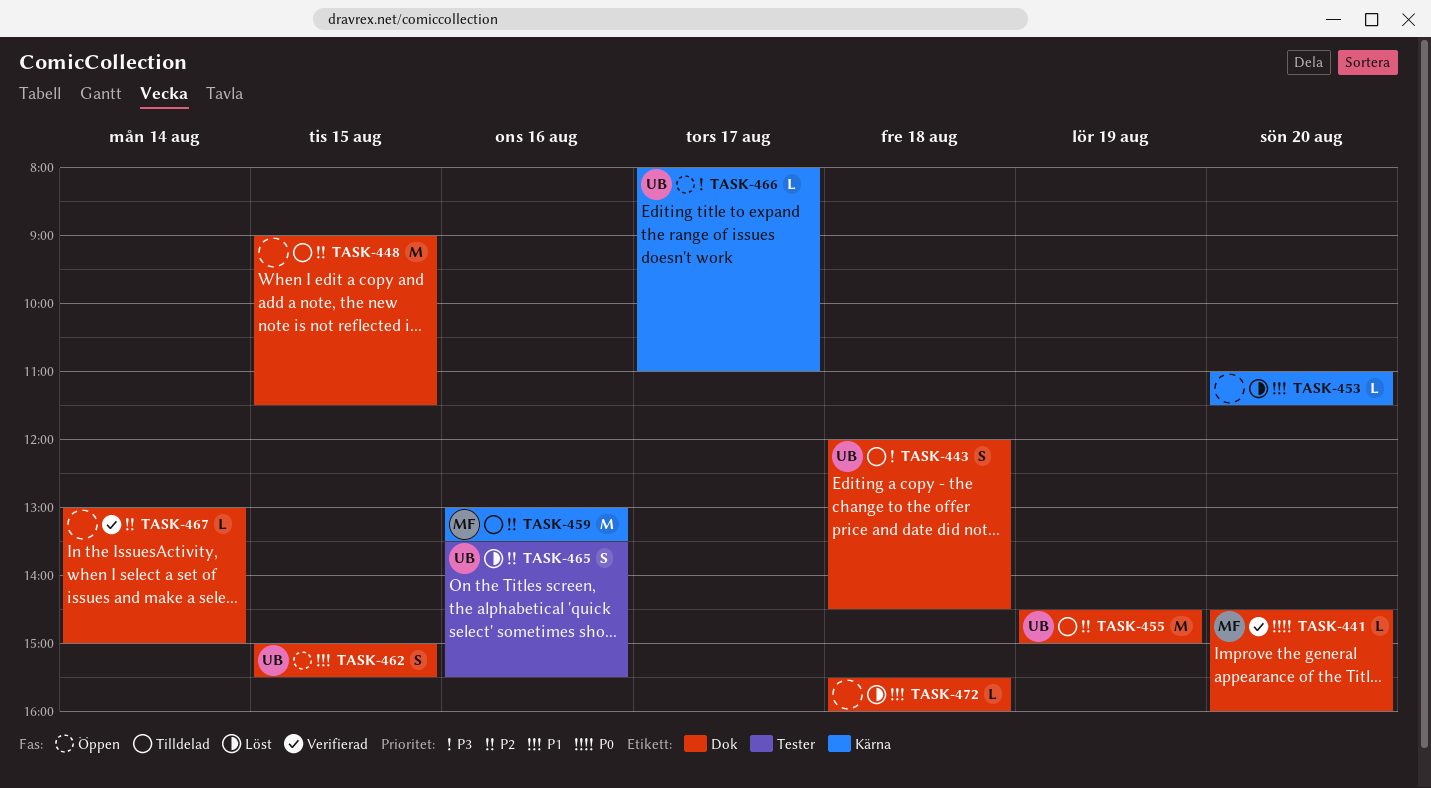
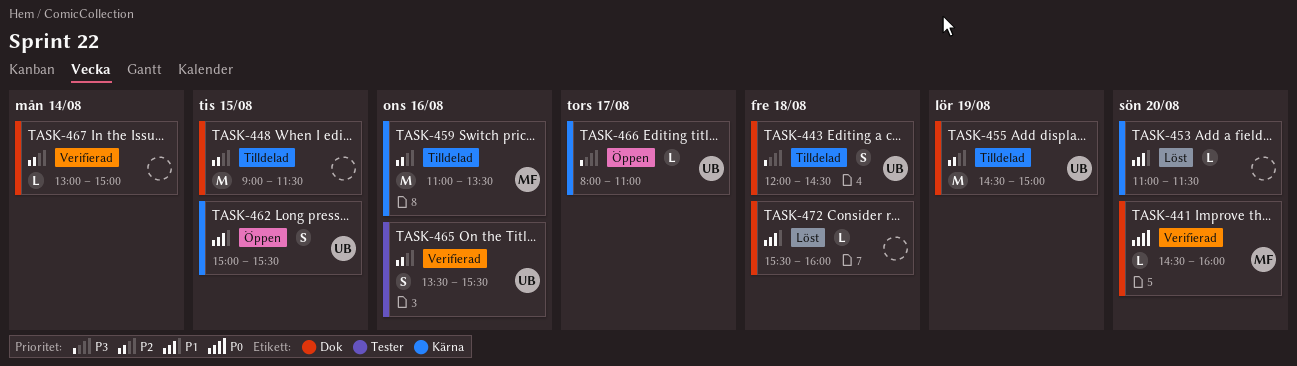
TASK-459, begins: 13:00 -> 11:00
TASK-462, label: Dok -> Kärna
TASK-465, status: Löst -> Verifierad

